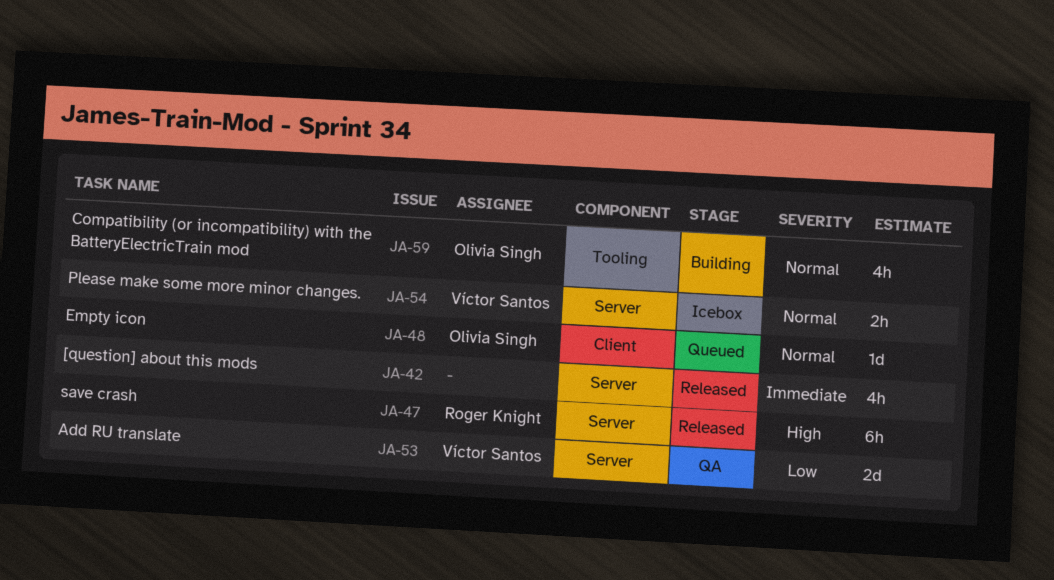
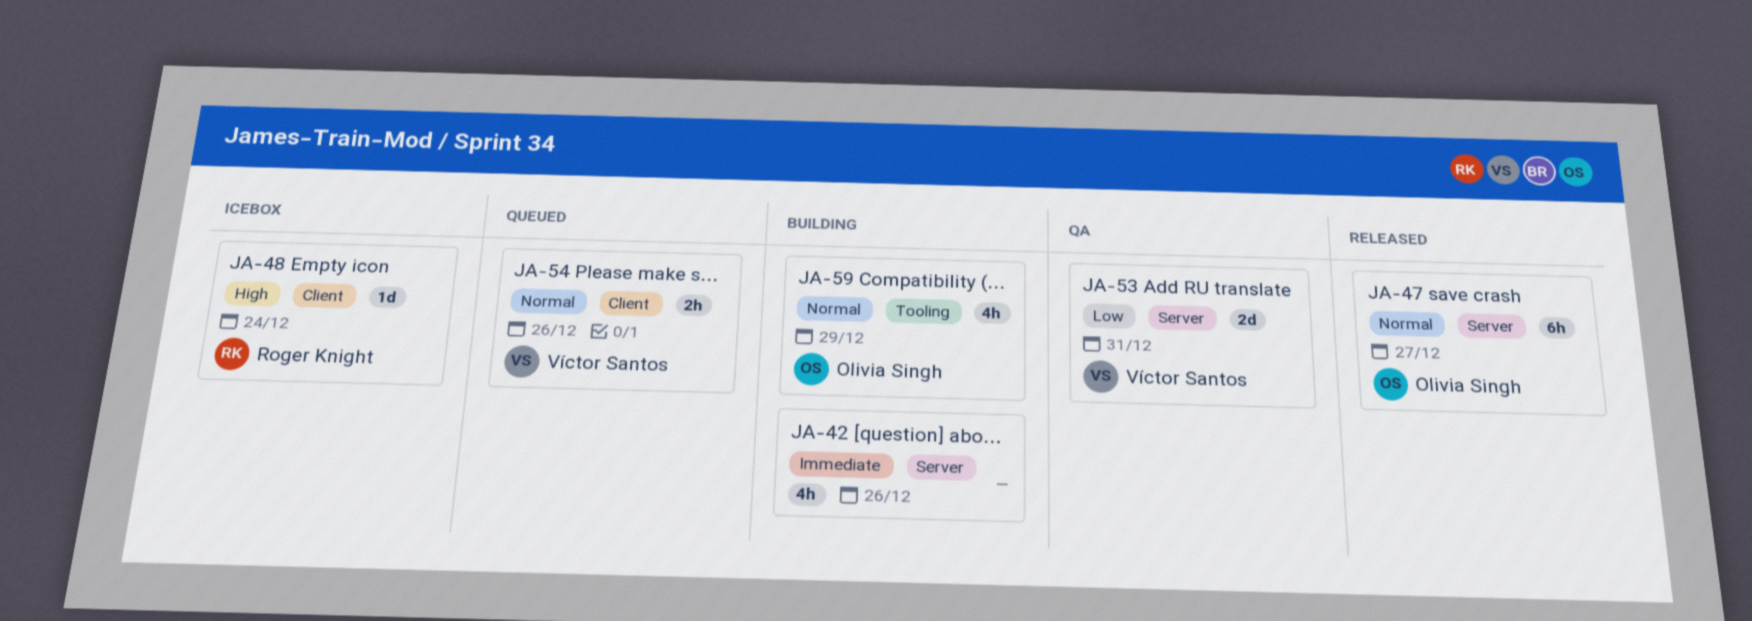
JA-42, status: Released -> Building
JA-47, owner: Roger Knight -> Olivia Singh
JA-47, priority: High -> Normal
JA-48, status: Queued -> Icebox
JA-48, owner: Olivia Singh -> Roger Knight
JA-48, priority: Normal -> High
JA-54, status: Icebox -> Queued
JA-54, label: Server -> Client

